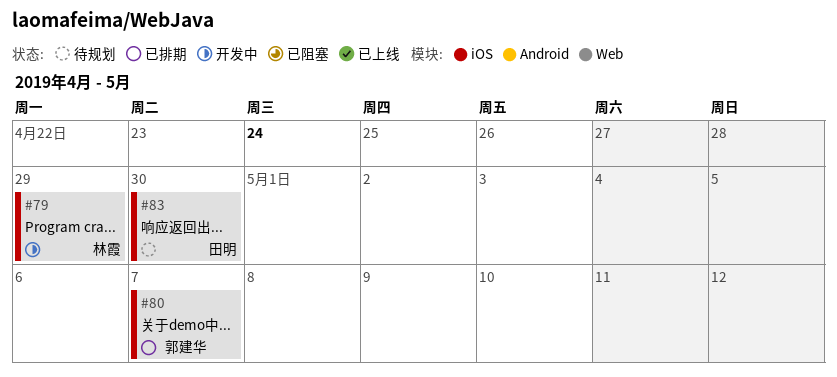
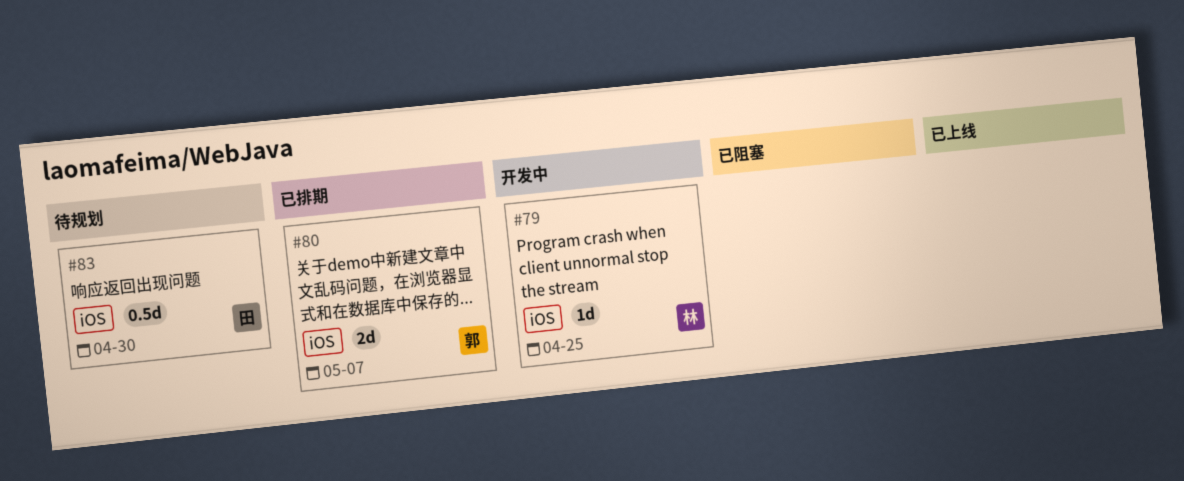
#79, due: Apr 29 -> Apr 25

